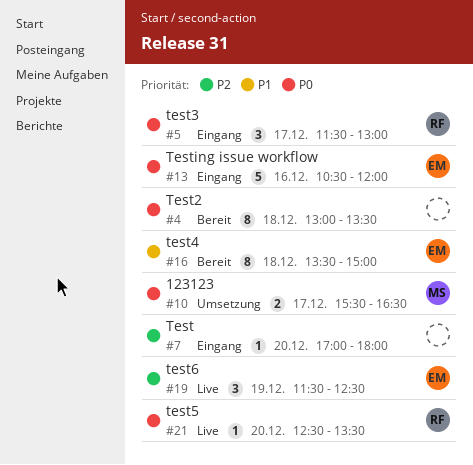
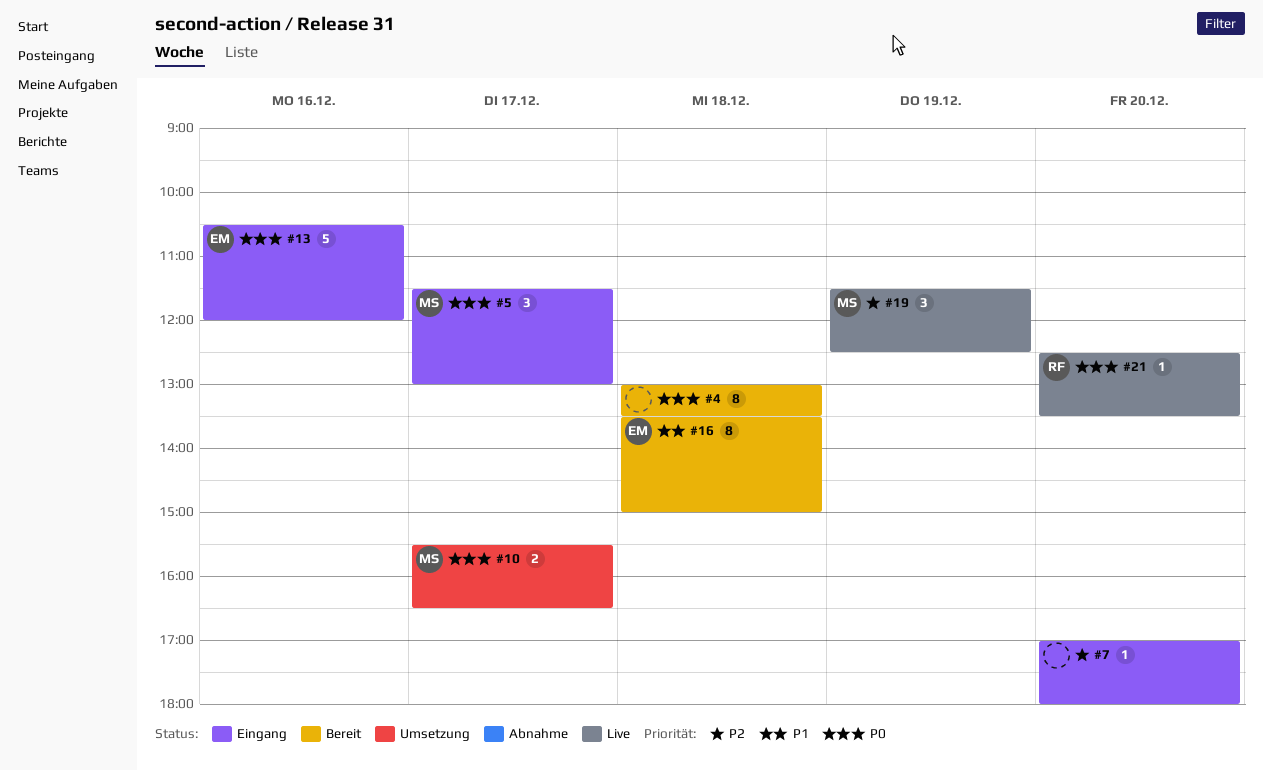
#5, owner: RF -> MS
#19, owner: EM -> MS

